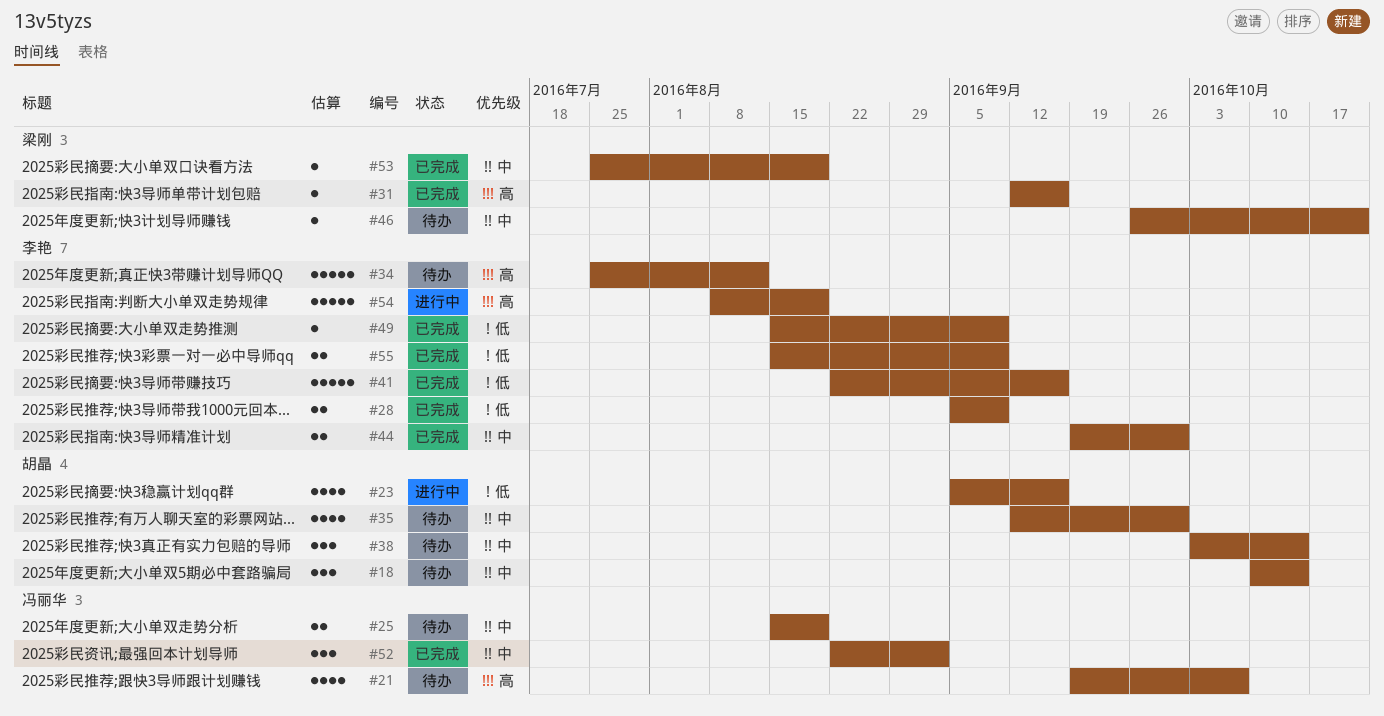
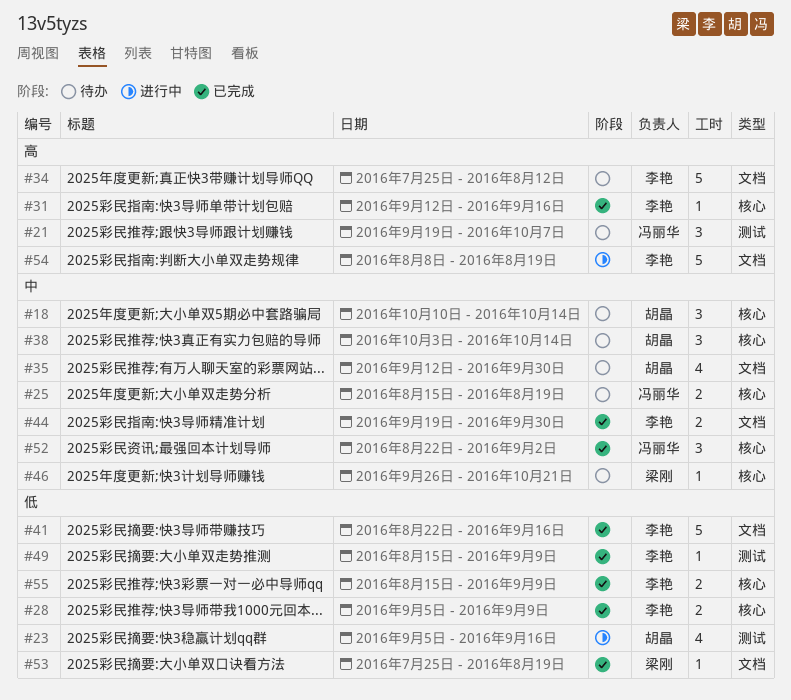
#21, estimate: 4 -> 3
#31, owner: 梁刚 -> 李艳
#53, priority: 中 -> 低

